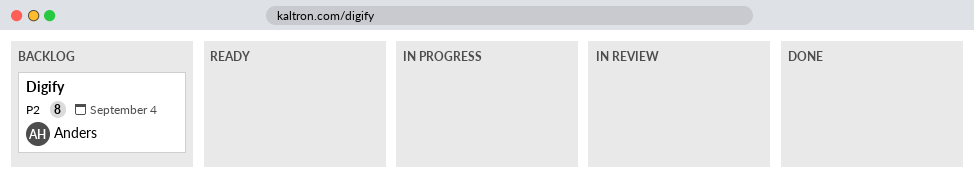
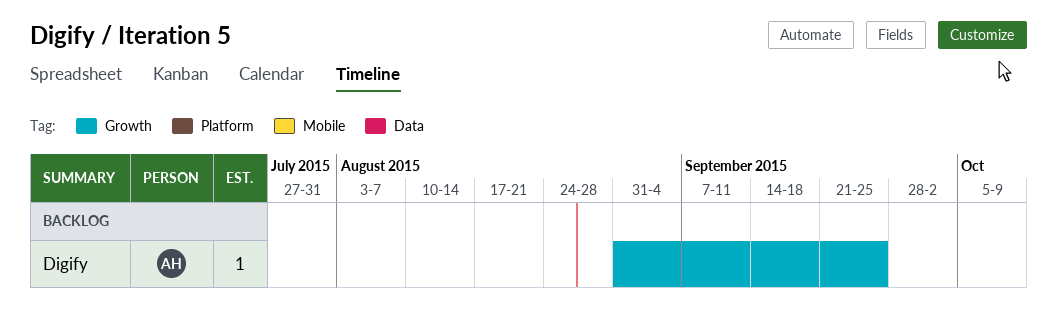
Digify, estimate: 8 -> 1
Digify, due: Sep 4 -> Sep 25

